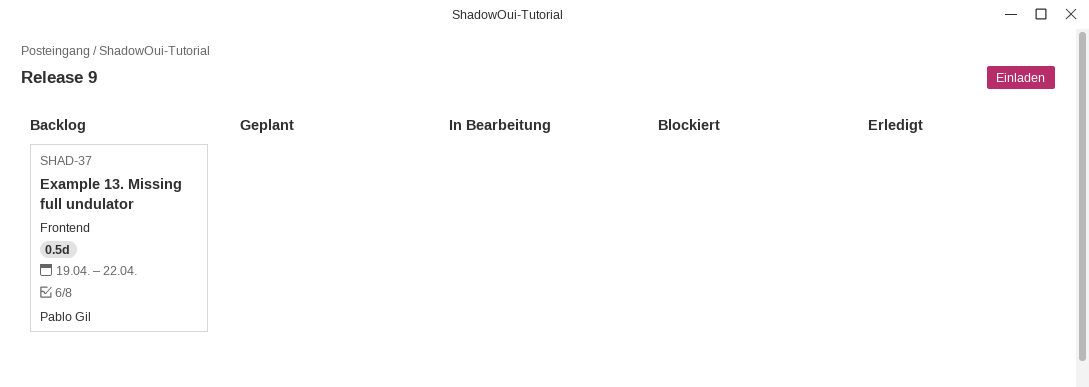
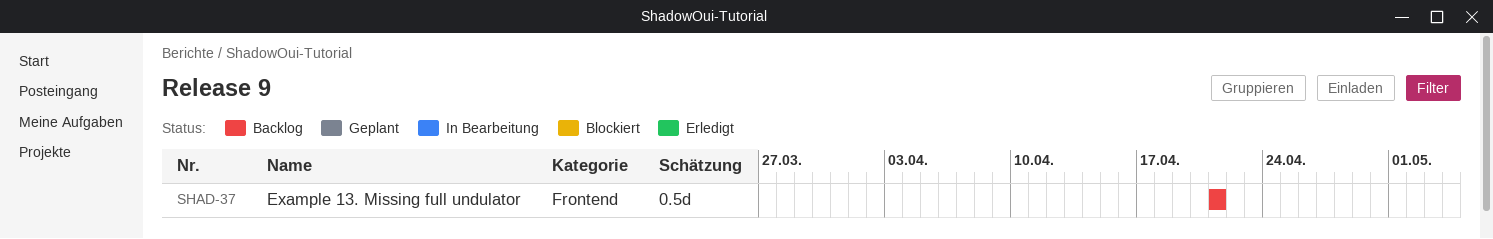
SHAD-37, start: Apr 19 -> Apr 21
SHAD-37, due: Apr 22 -> Apr 21

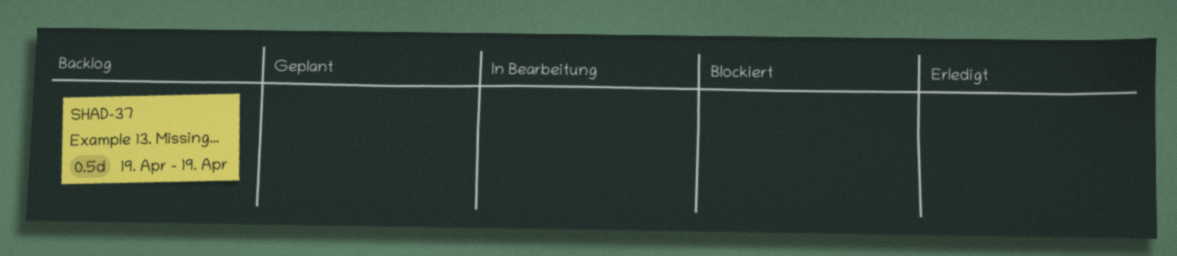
SHAD-37, start: Apr 21 -> Apr 19
SHAD-37, due: Apr 21 -> Apr 19

